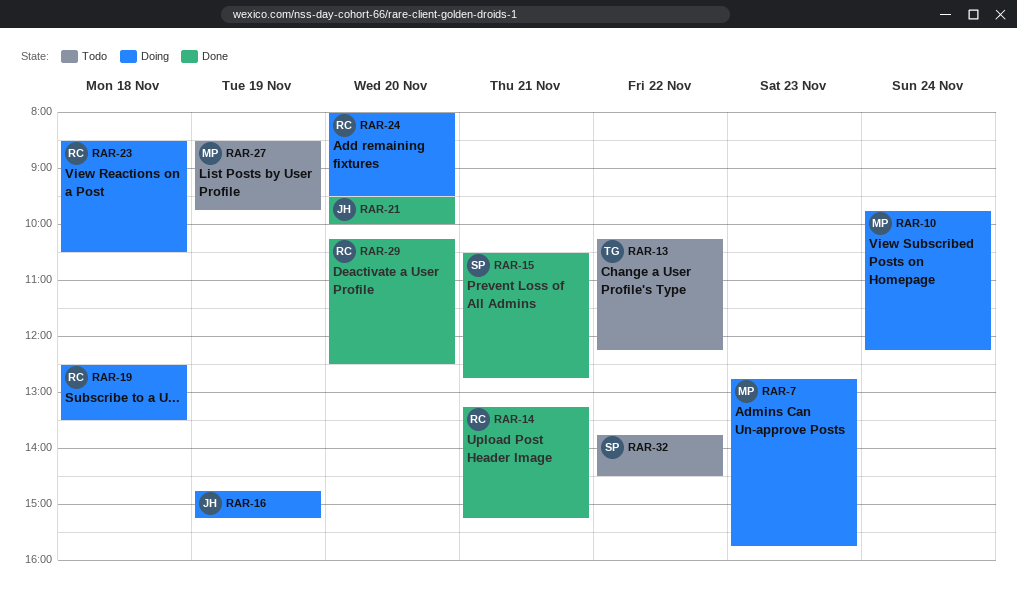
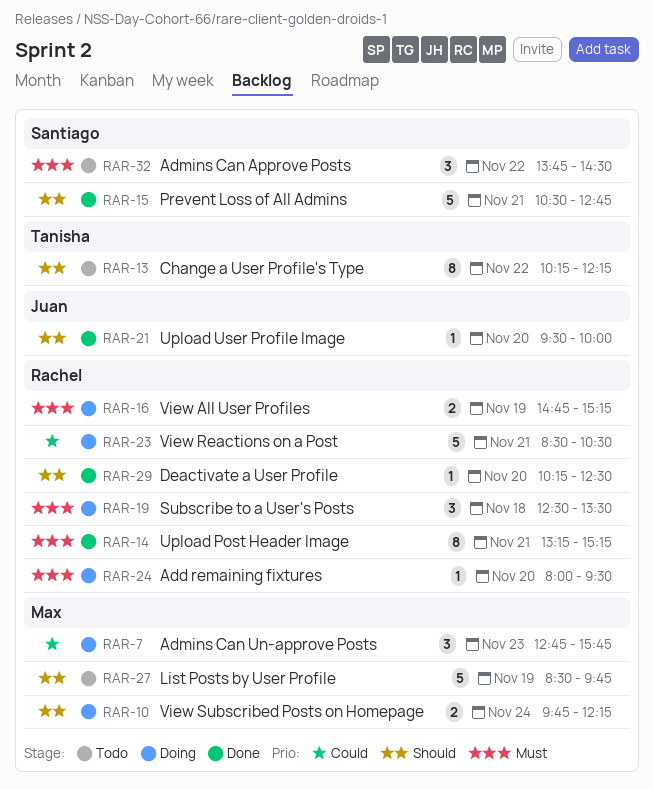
RAR-16, owner: Juan -> Rachel
RAR-23, day: Nov 18 -> Nov 21

